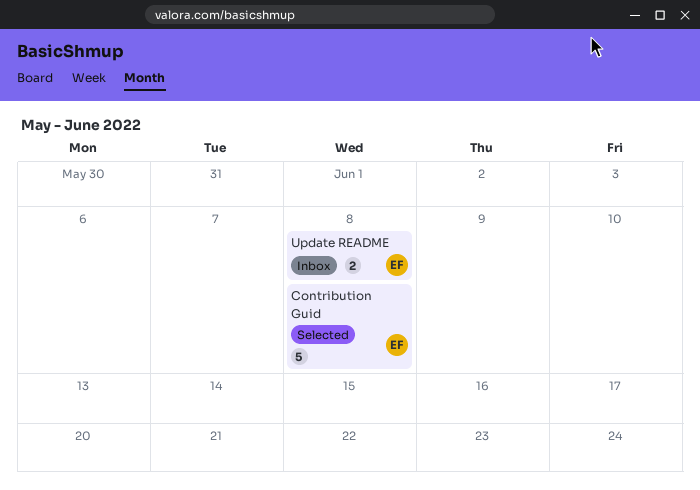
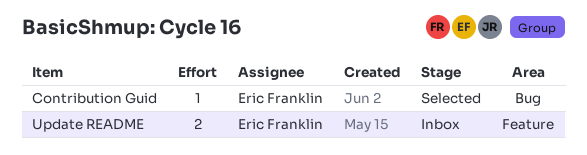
Contribution Guid, estimate: 5 -> 1

